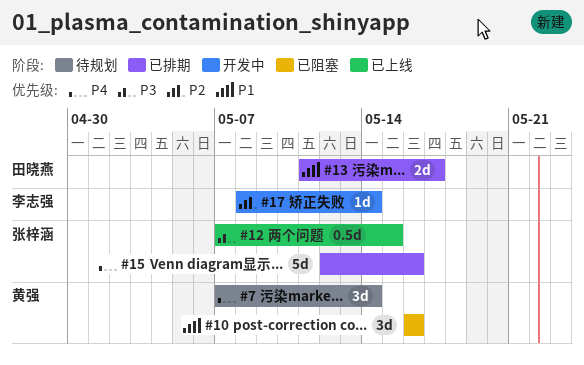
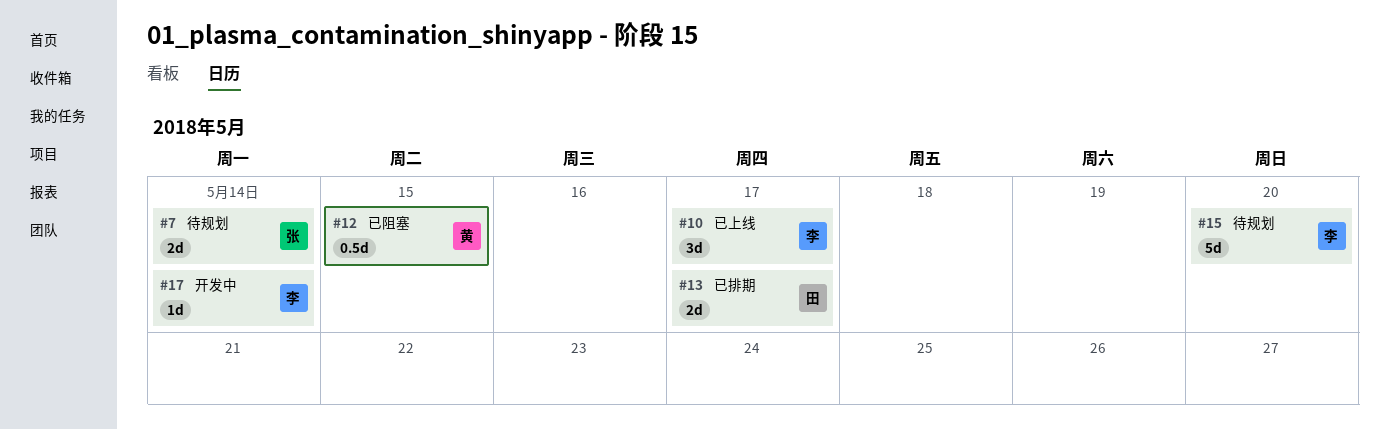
#7, owner: 黄强 -> 张梓涵
#7, estimate: 3d -> 2d
#10, status: 已阻塞 -> 已上线
#10, owner: 黄强 -> 李志强
#10, due: May 16 -> May 17
#12, status: 已上线 -> 已阻塞
#12, owner: 张梓涵 -> 黄强
#15, status: 已排期 -> 待规划
#15, owner: 张梓涵 -> 李志强
#15, due: May 16 -> May 20

